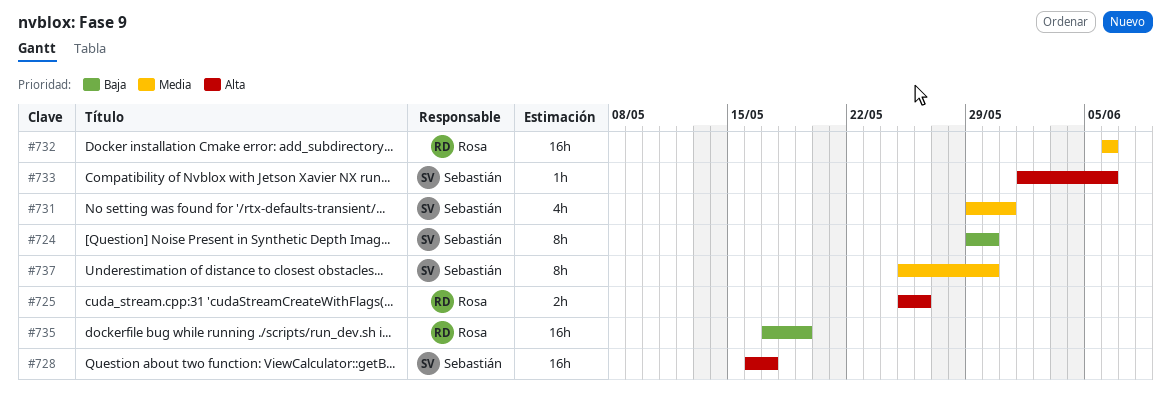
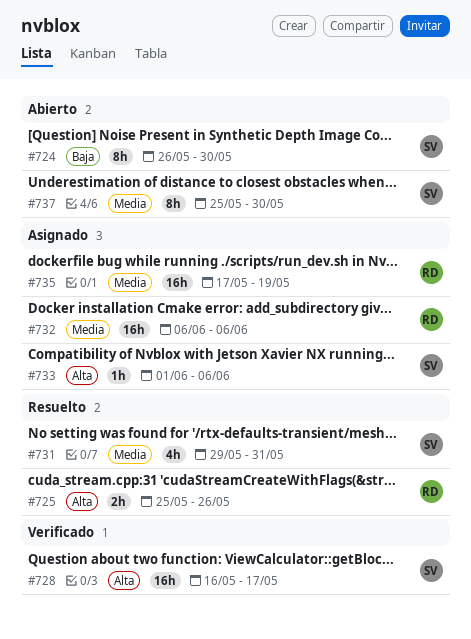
#724, start: May 29 -> May 26
#735, priority: Baja -> Media

